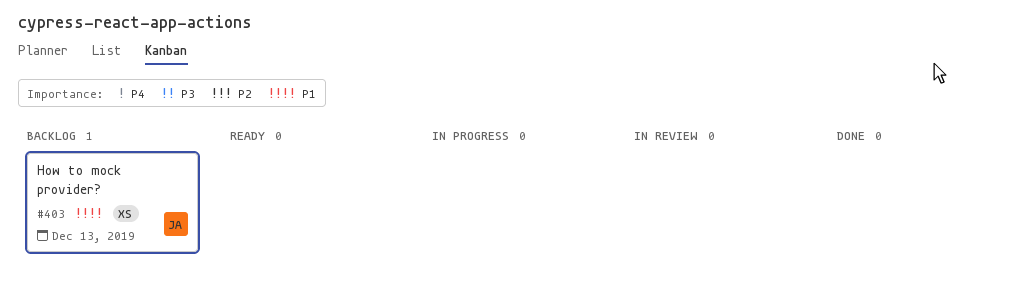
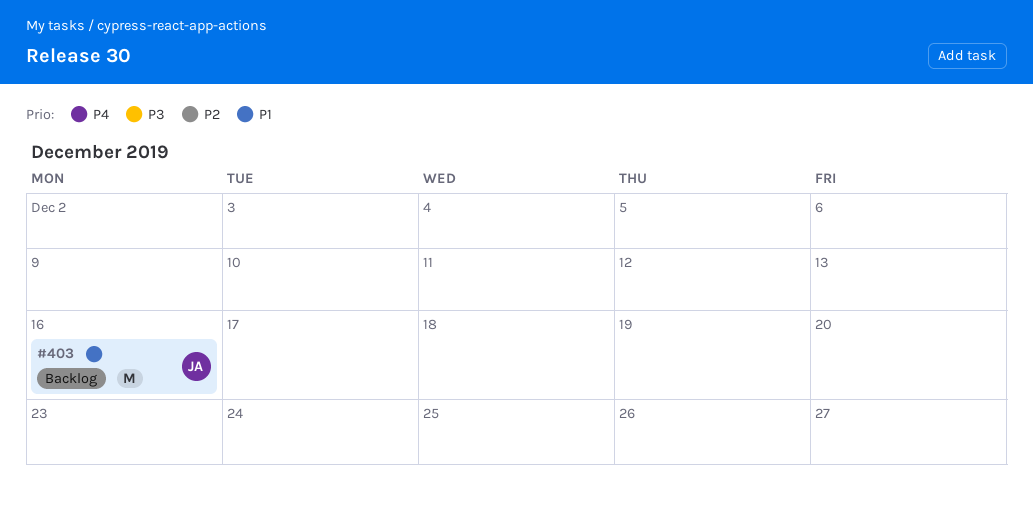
#403, estimate: XS -> M
#403, due: Dec 13 -> Dec 16

